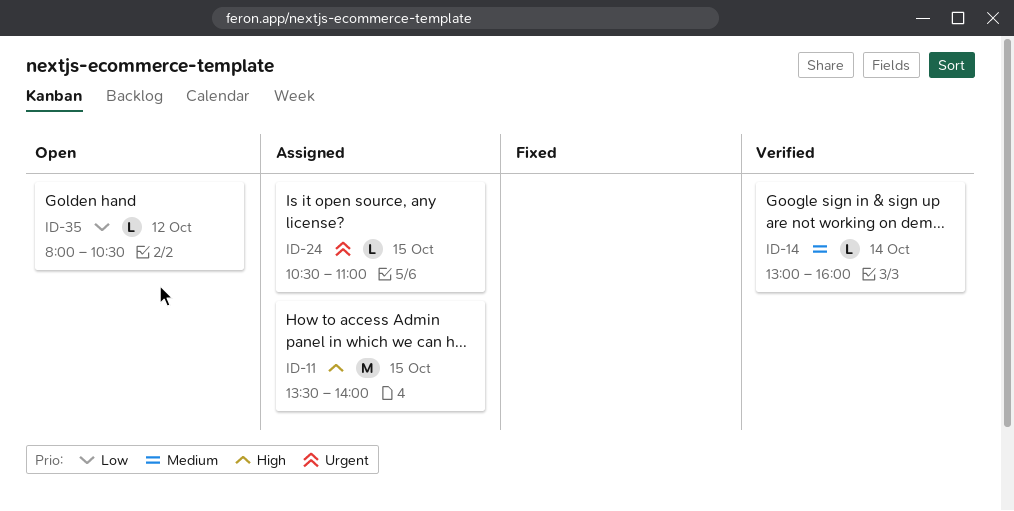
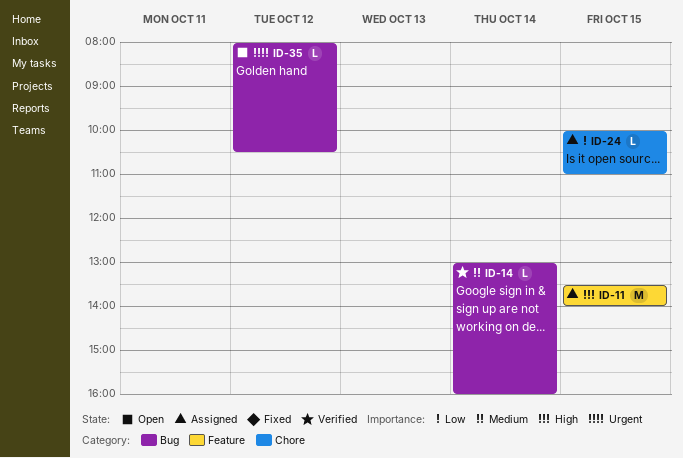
ID-24, priority: Urgent -> Low
ID-24, begins: 10:30 -> 10:00
ID-35, priority: Low -> Urgent

